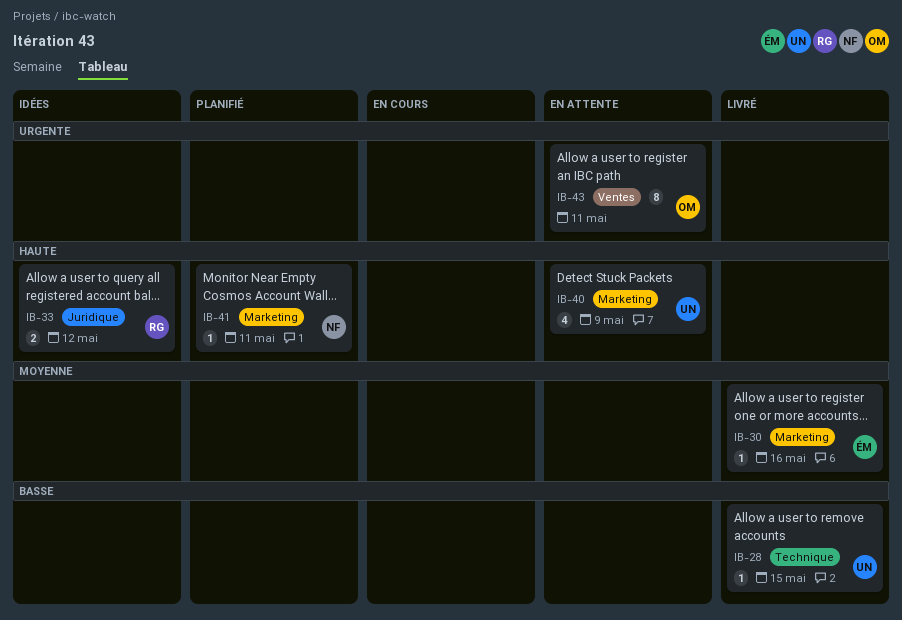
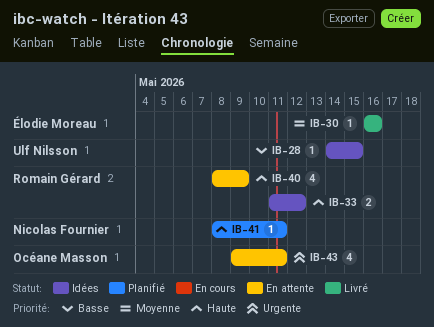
IB-28, status: Livré -> Idées
IB-40, owner: Ulf Nilsson -> Romain Gérard
IB-43, estimate: 8 -> 4

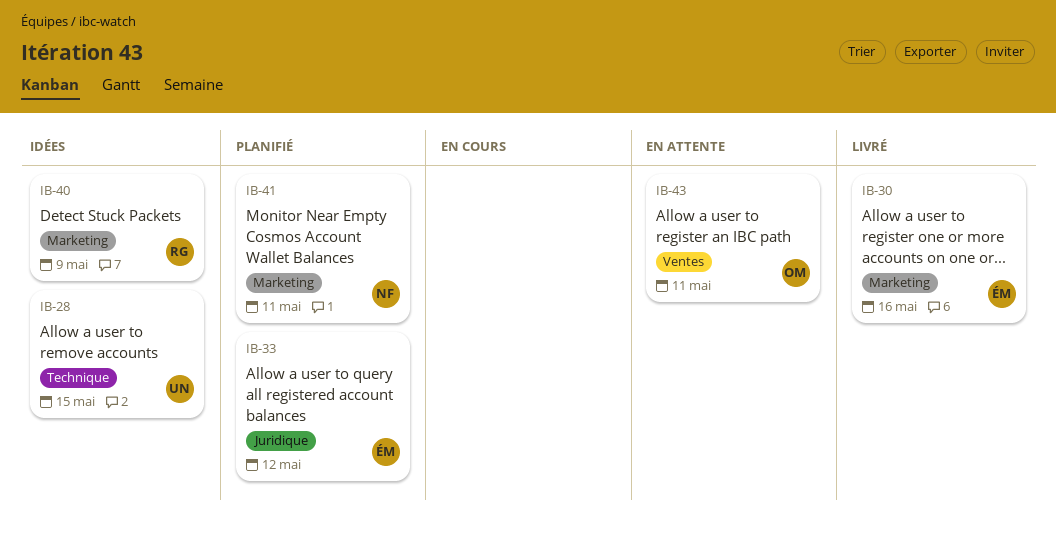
IB-33, status: Idées -> Planifié
IB-33, owner: Romain Gérard -> Élodie Moreau
IB-40, status: En attente -> Idées

